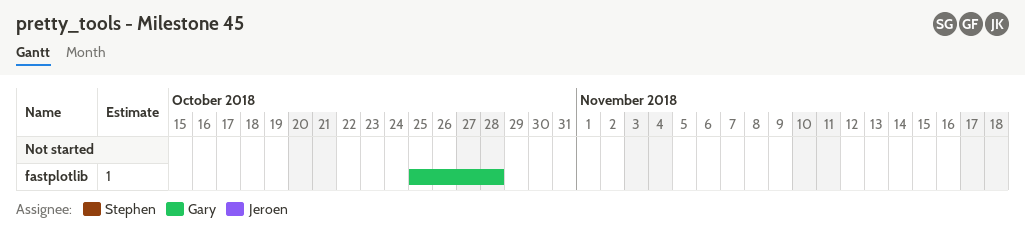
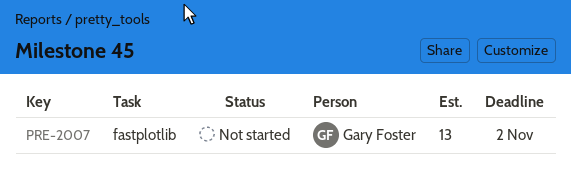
fastplotlib, estimate: 1 -> 13
fastplotlib, due: Oct 28 -> Nov 2

